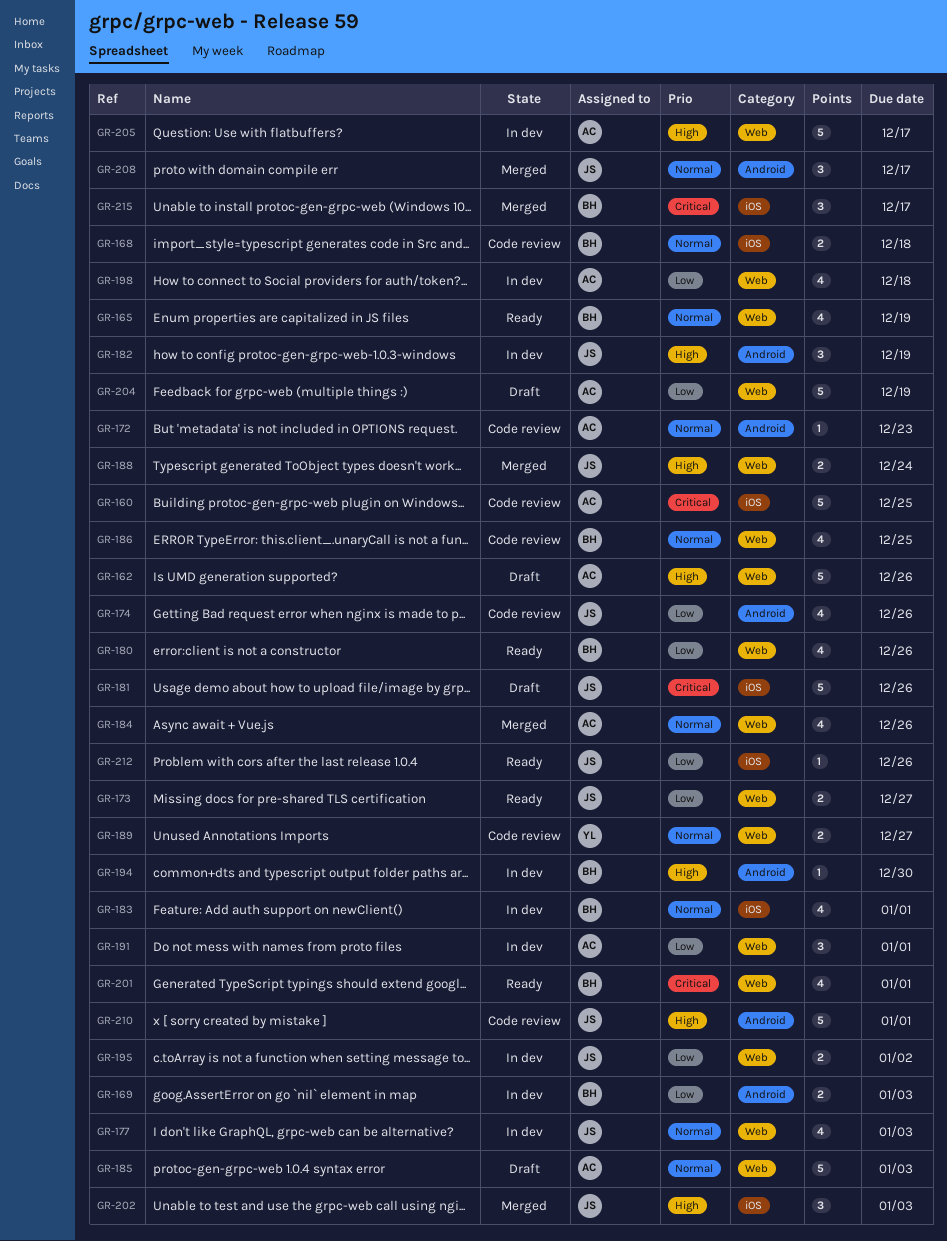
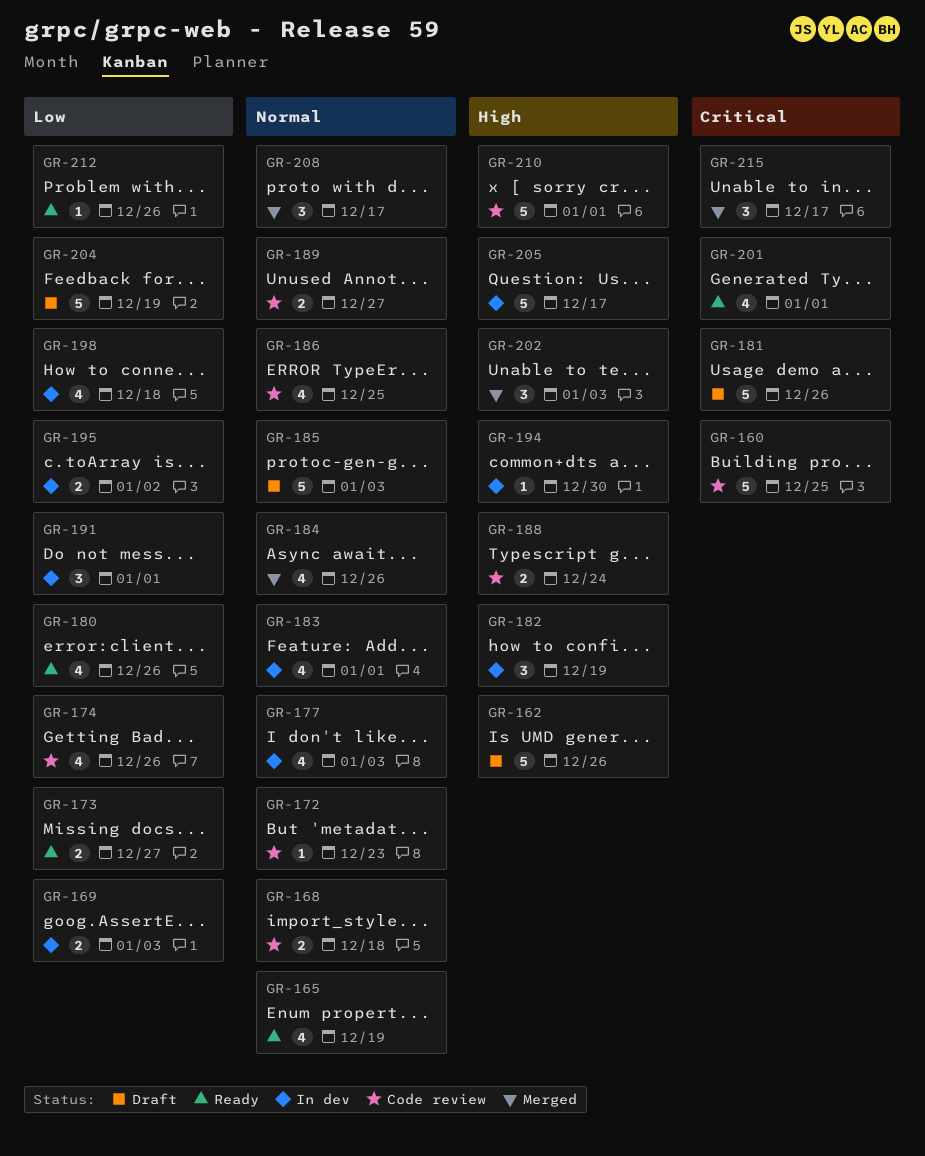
GR-188, status: Merged -> Code review

